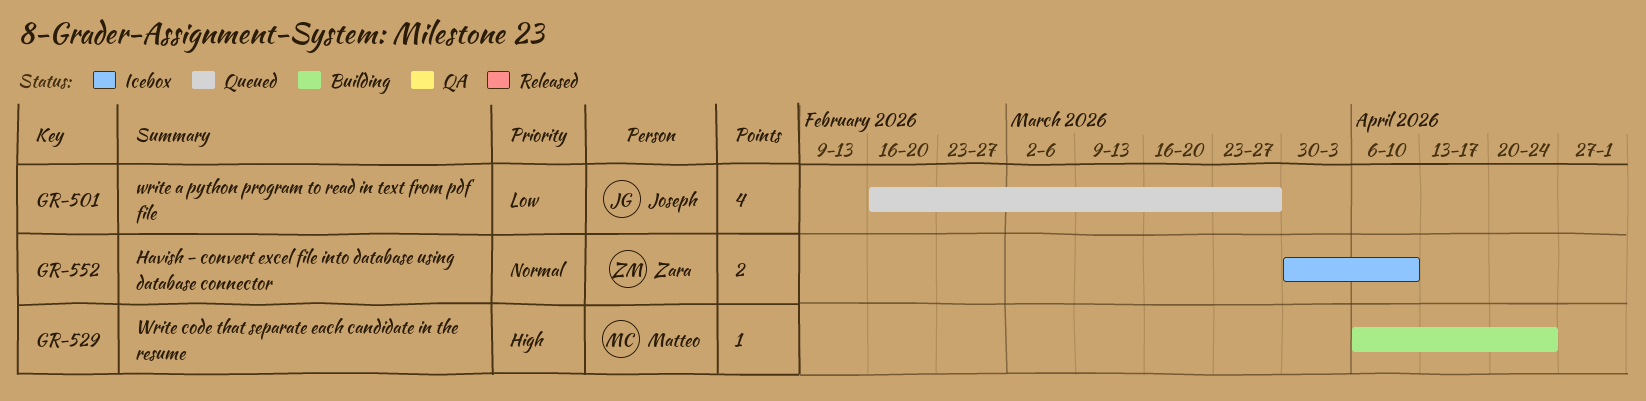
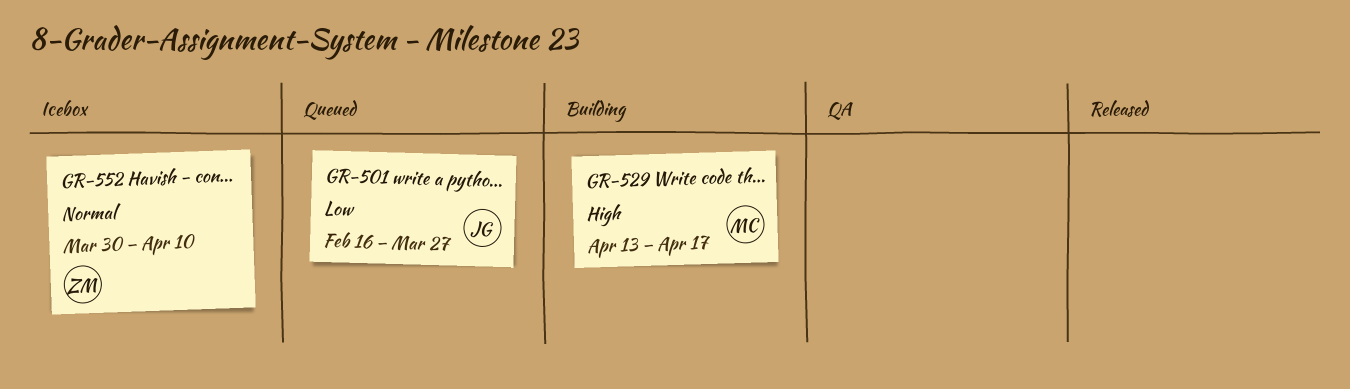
GR-529, start: Apr 6 -> Apr 13
GR-529, due: Apr 24 -> Apr 17

